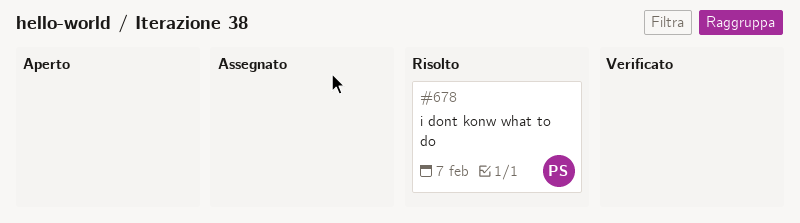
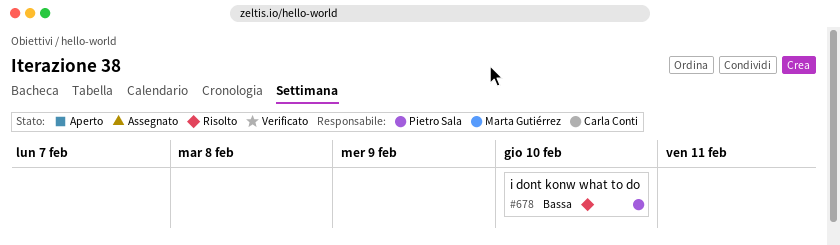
#678, due: Feb 7 -> Feb 10

